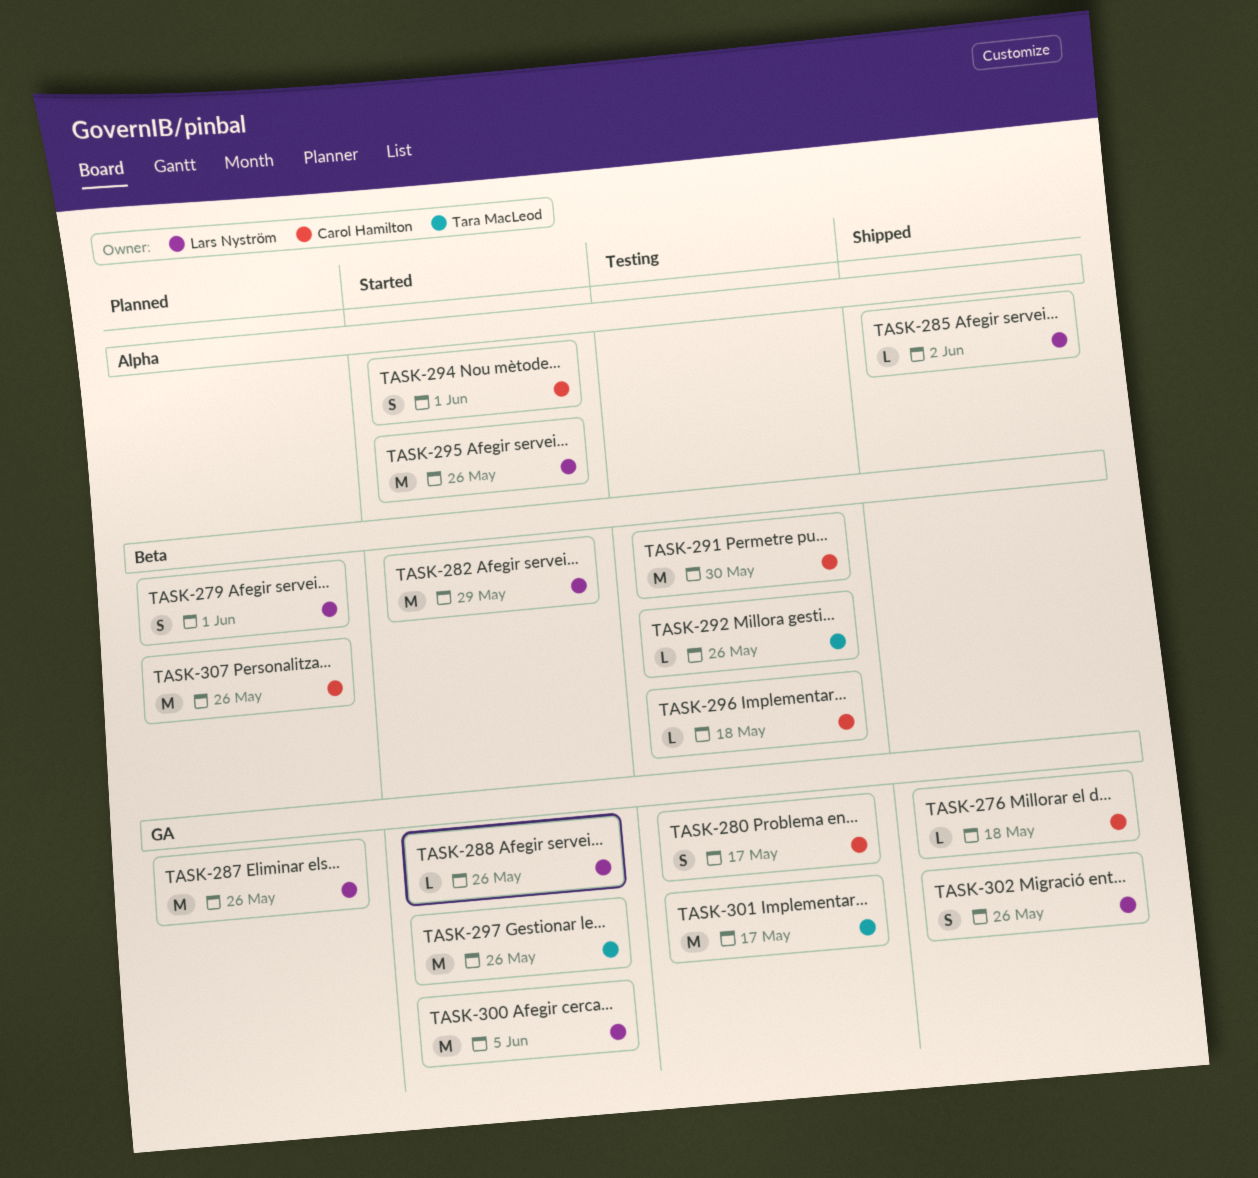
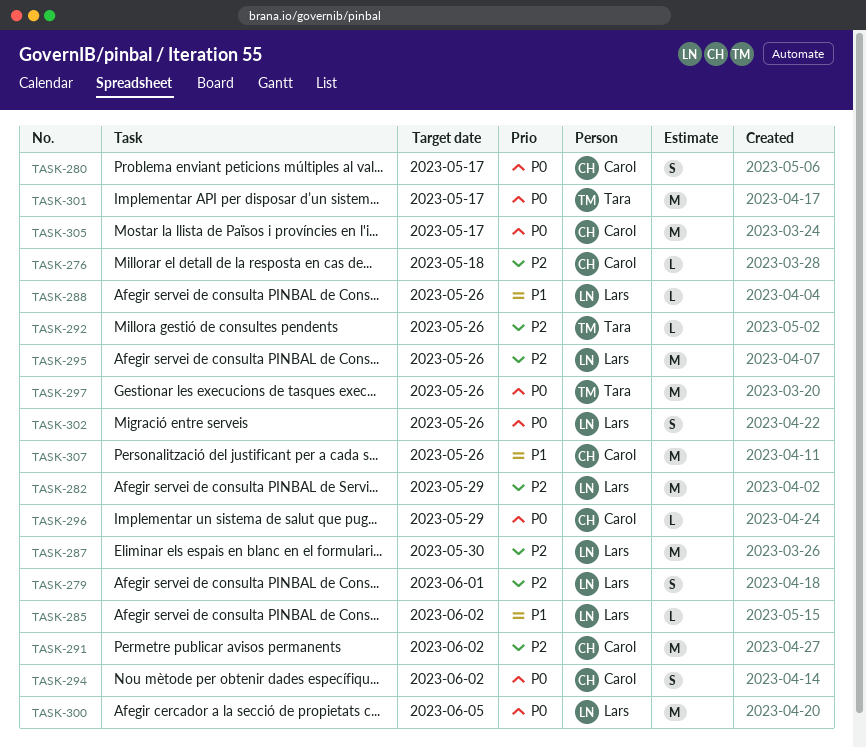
TASK-287, due: May 26 -> May 30
TASK-291, due: May 30 -> Jun 2
TASK-294, due: Jun 1 -> Jun 2
TASK-296, due: May 18 -> May 29
TASK-305: none -> present

